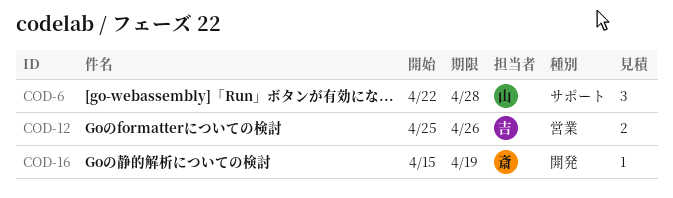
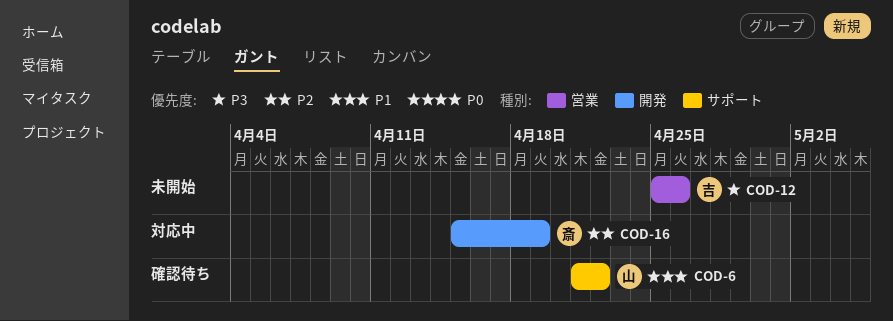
COD-6, start: Apr 22 -> Apr 21
COD-6, due: Apr 28 -> Apr 22

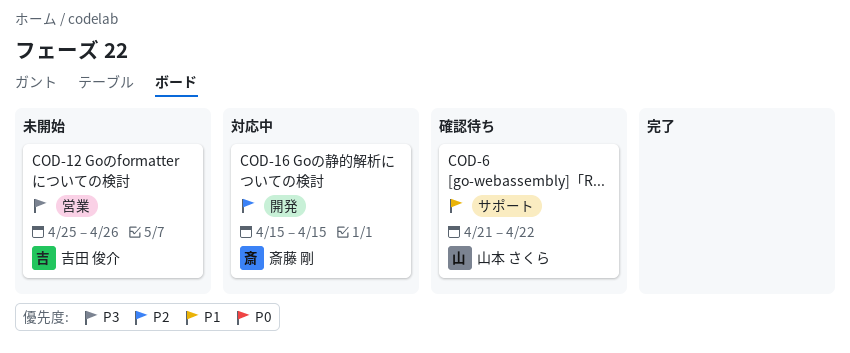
COD-16, due: Apr 19 -> Apr 15

